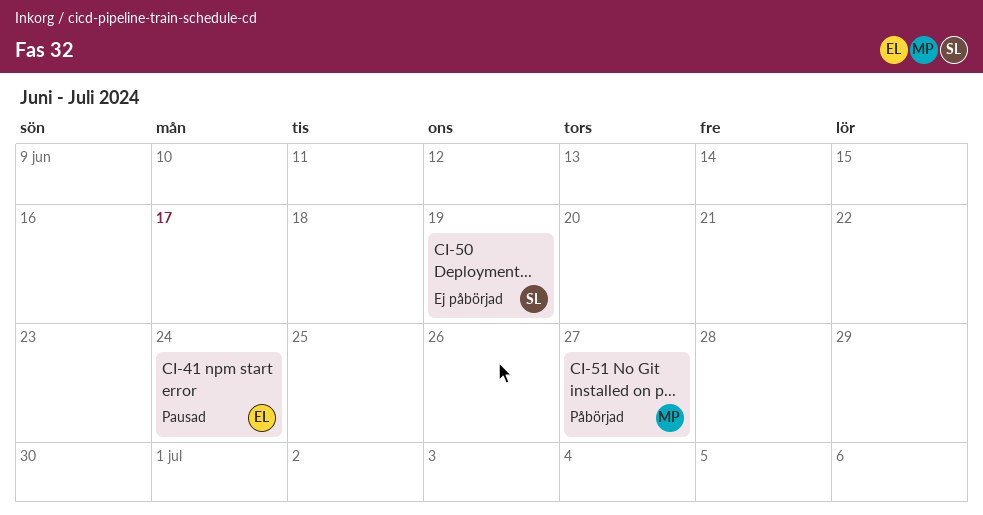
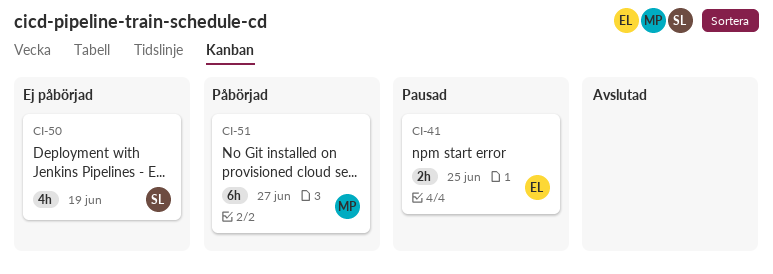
CI-41, due: Jun 24 -> Jun 25

